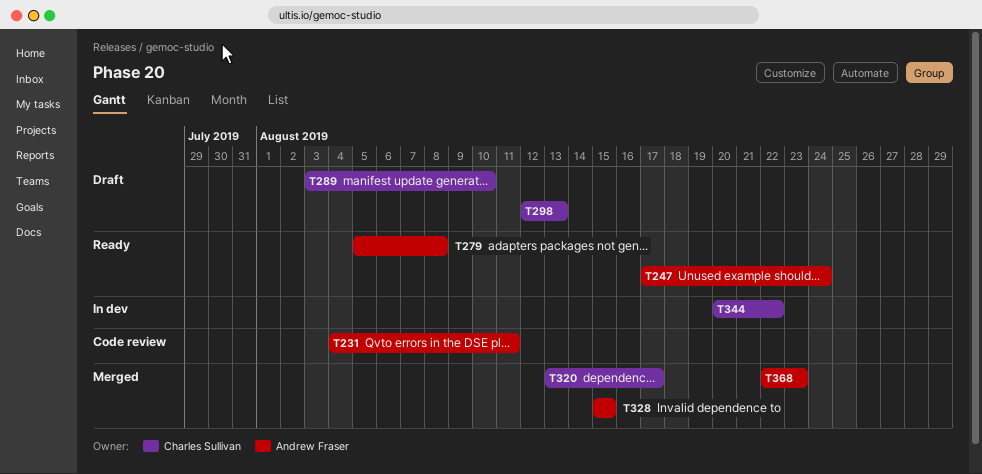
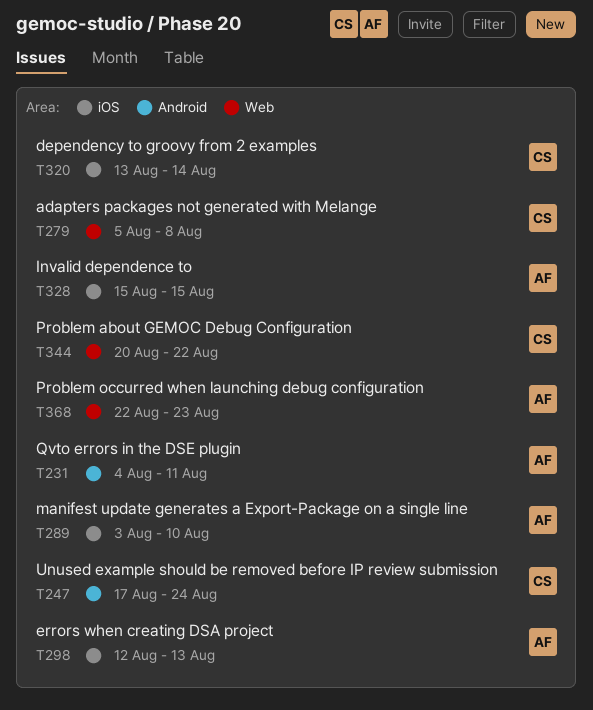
T247, owner: Andrew Fraser -> Charles Sullivan
T279, owner: Andrew Fraser -> Charles Sullivan
T289, owner: Charles Sullivan -> Andrew Fraser
T298, owner: Charles Sullivan -> Andrew Fraser
T320, due: Aug 17 -> Aug 14

